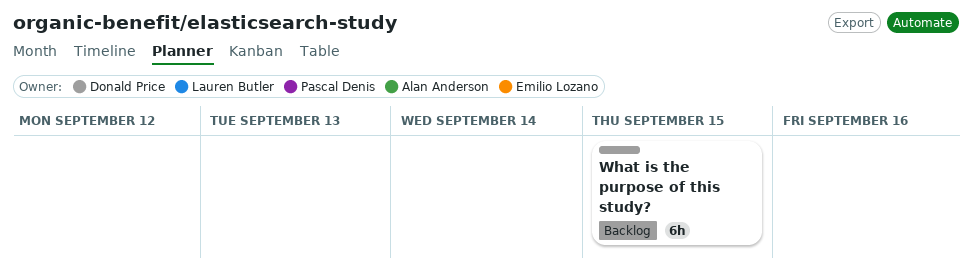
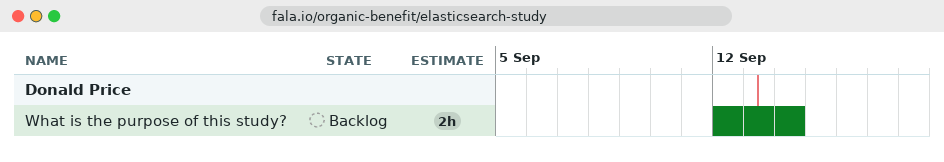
What is the purpose of this study?, estimate: 6h -> 2h
What is the purpose of this study?, due: Sep 15 -> Sep 14

